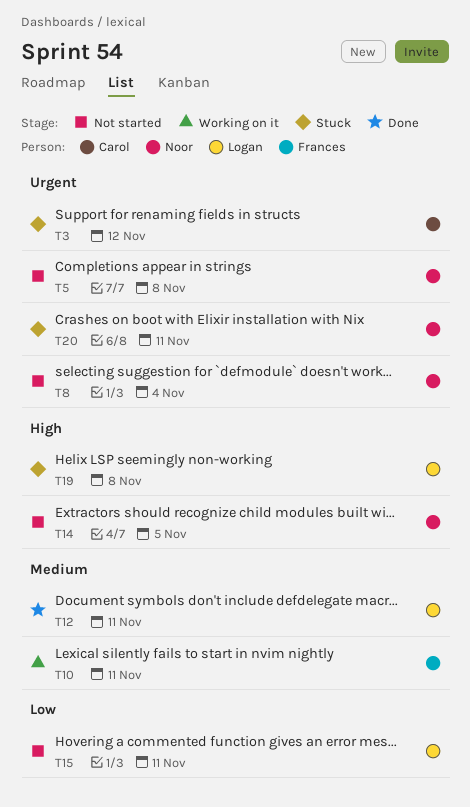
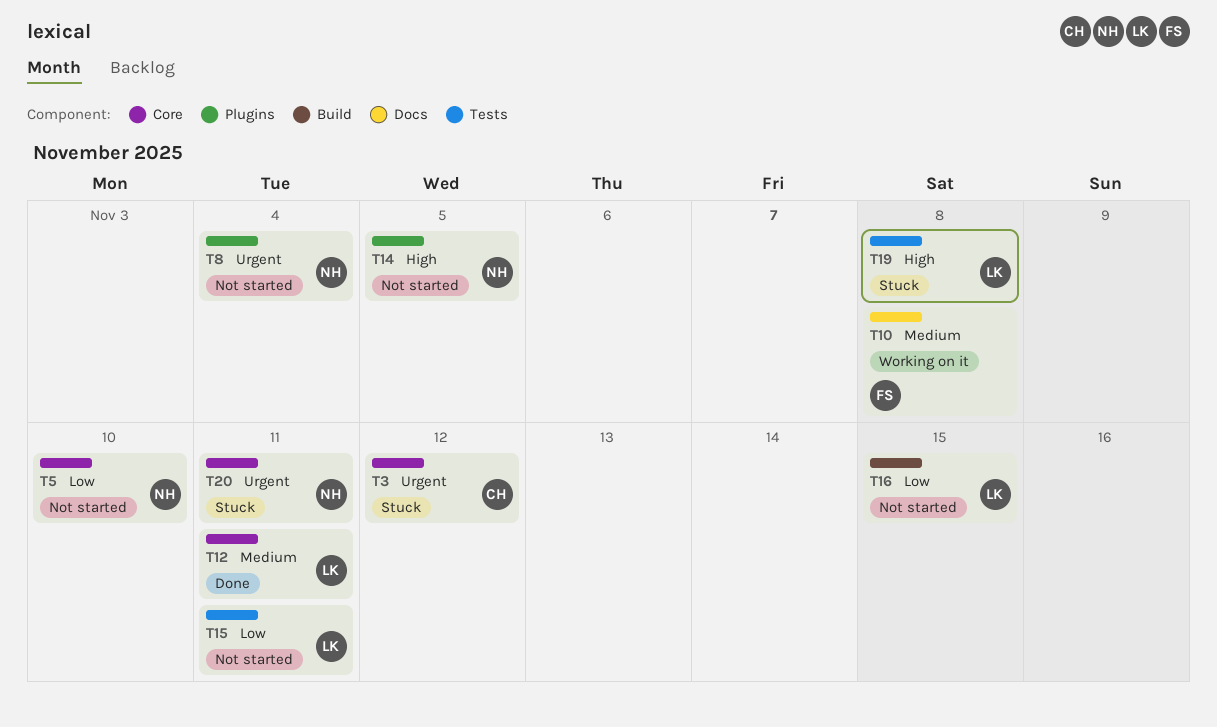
T5, priority: Urgent -> Low
T5, due: Nov 8 -> Nov 10
T10, due: Nov 11 -> Nov 8
T16: none -> present

